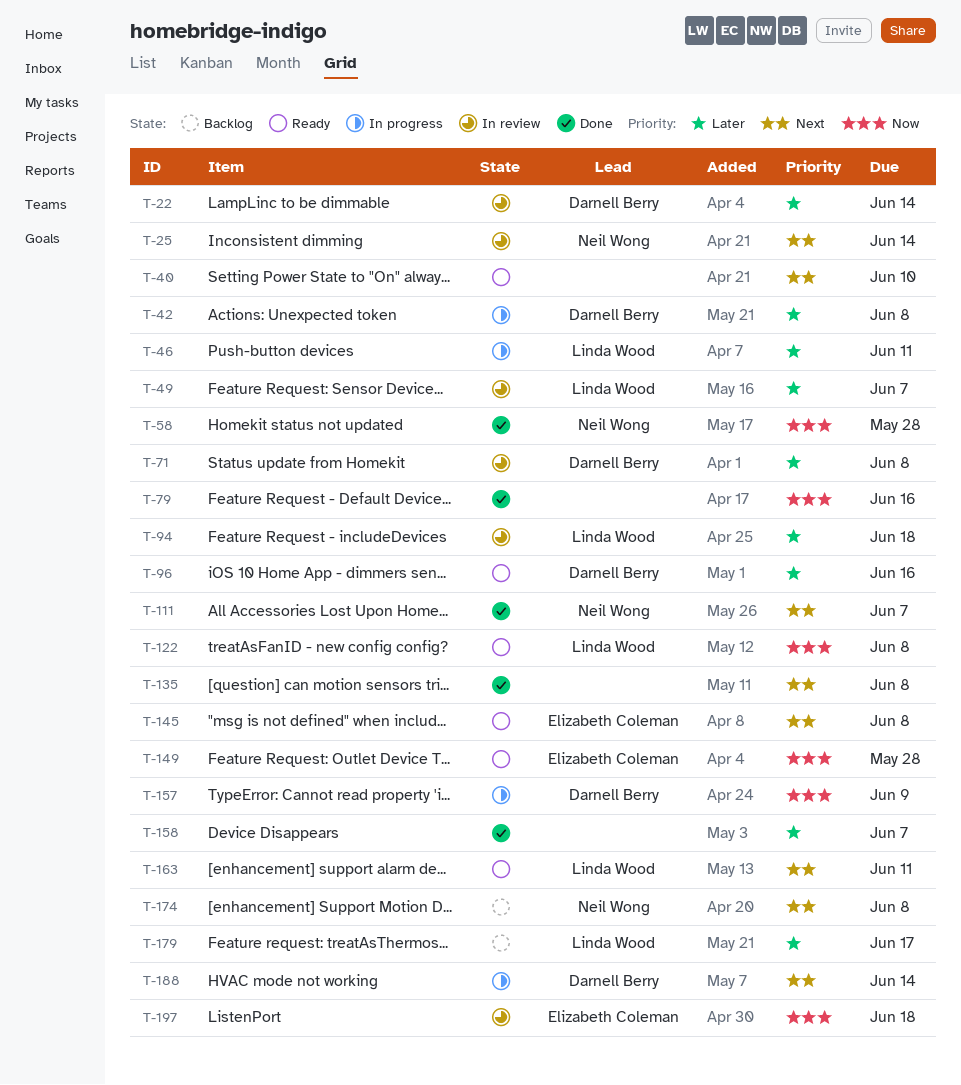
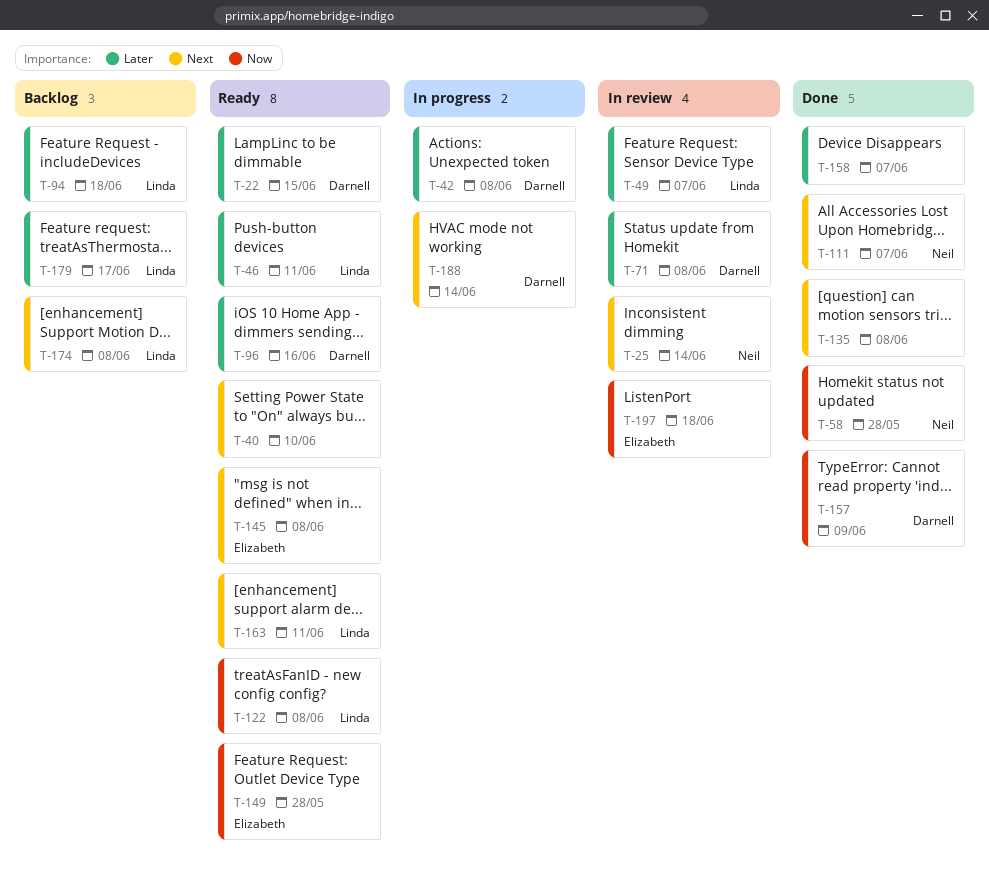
T-22, status: In review -> Ready
T-22, due: Jun 14 -> Jun 15
T-46, status: In progress -> Ready
T-79: present -> none
T-94, status: In review -> Backlog
T-157, status: In progress -> Done
T-174, owner: Neil Wong -> Linda Wood

